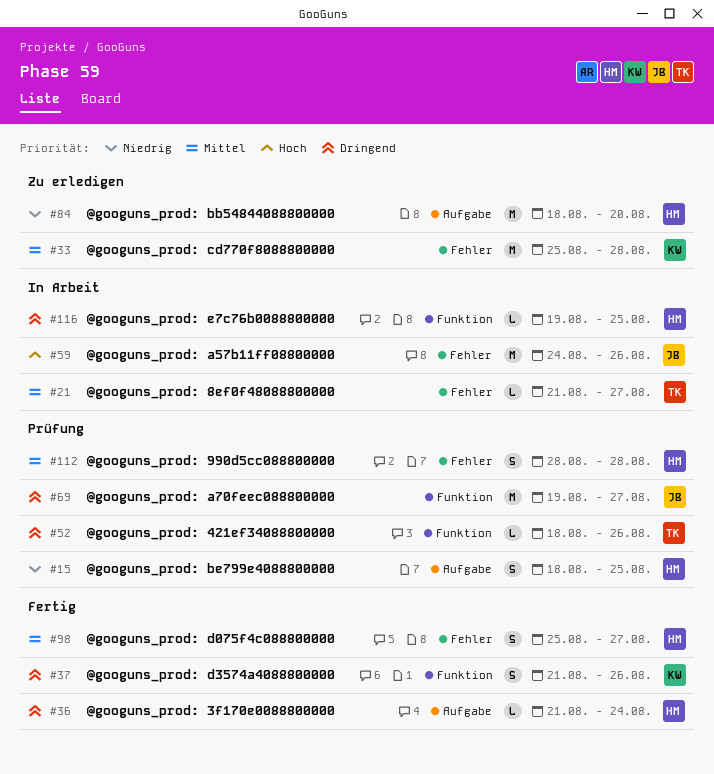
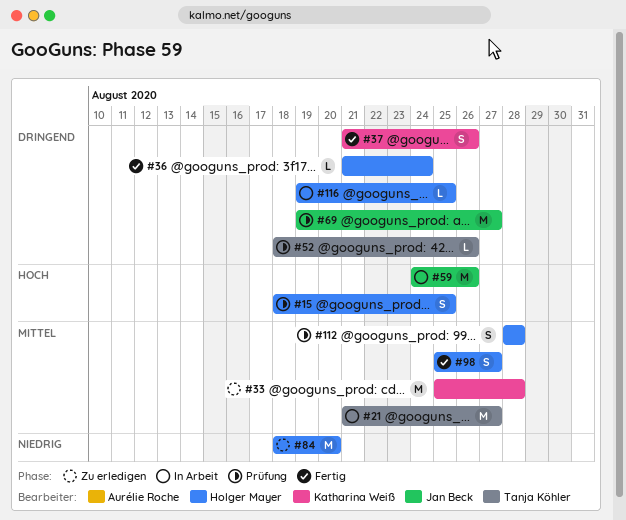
#15, priority: Niedrig -> Hoch
#21, estimate: L -> M

